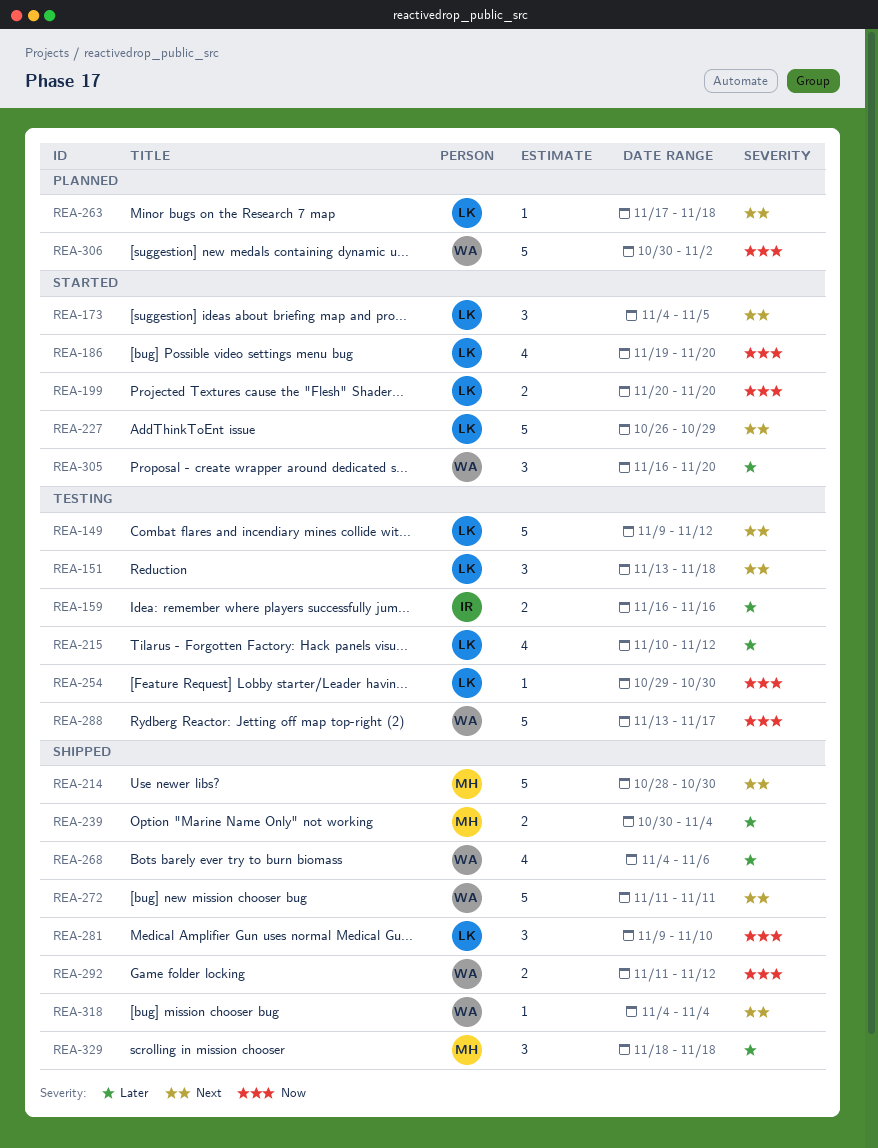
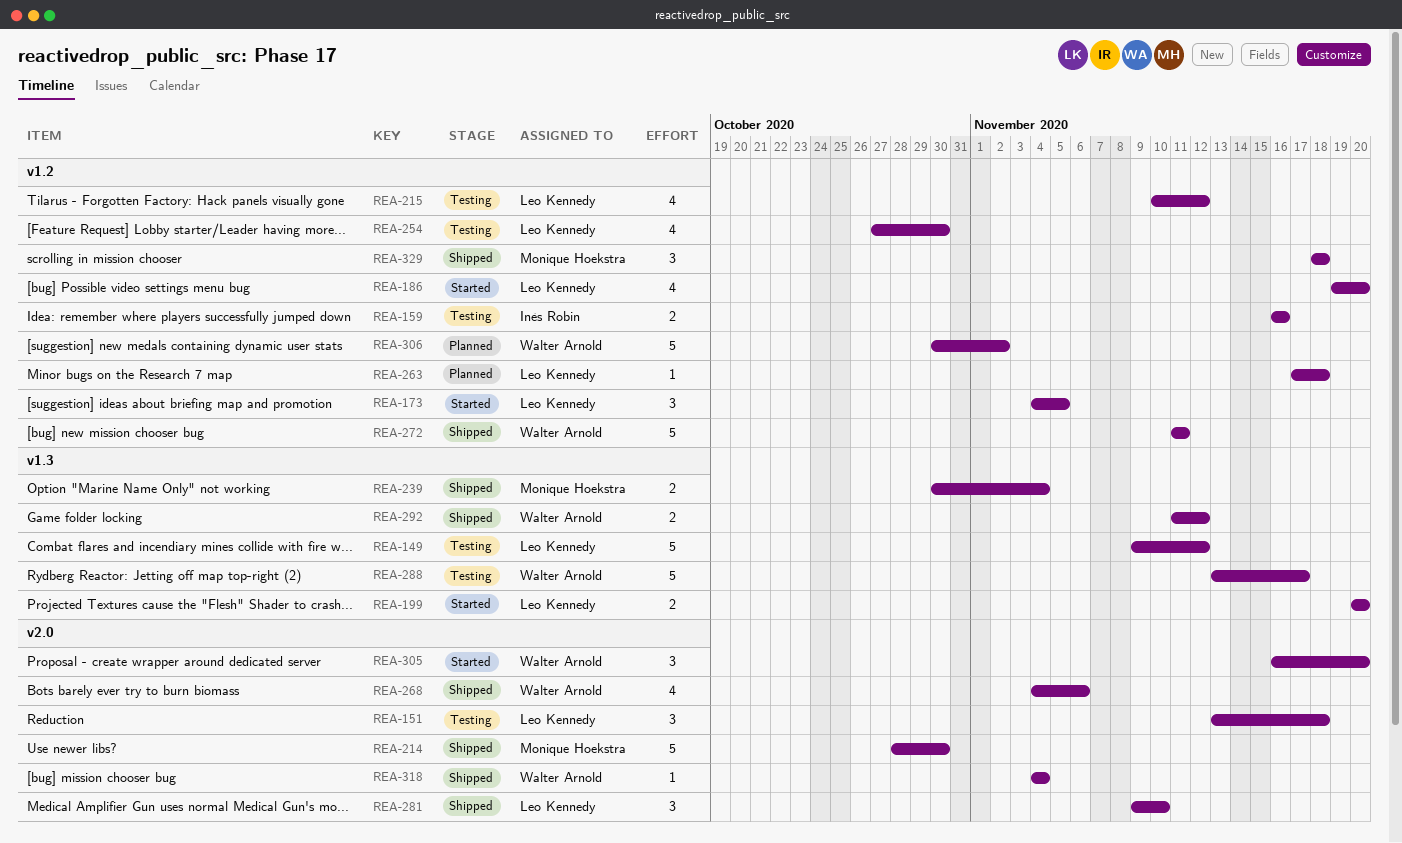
REA-227: present -> none
REA-254, estimate: 1 -> 4
REA-254, start: Oct 29 -> Oct 27

